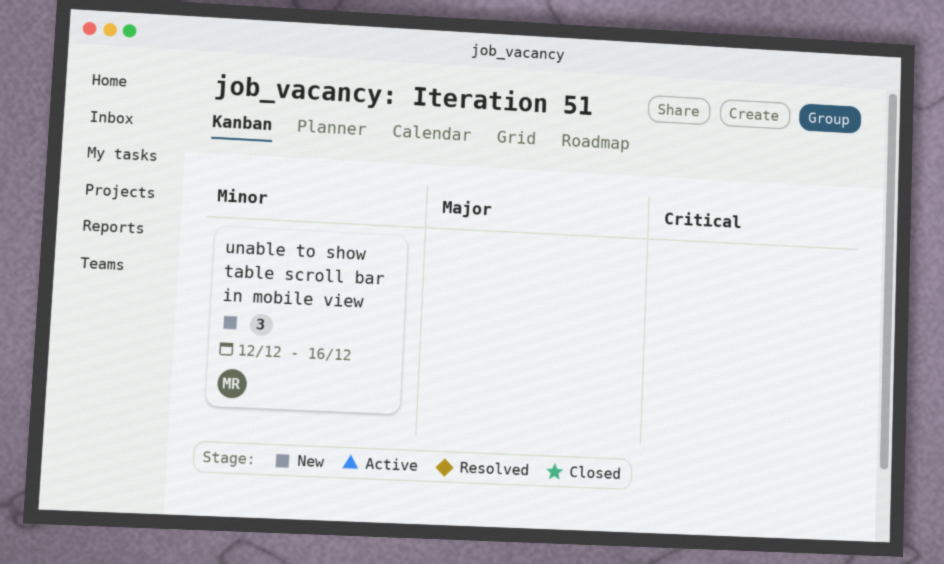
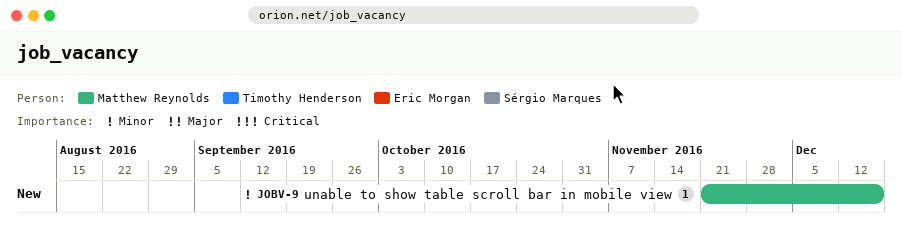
unable to show table scroll bar in mobile view, estimate: 3 -> 1
unable to show table scroll bar in mobile view, start: Dec 12 -> Nov 21

